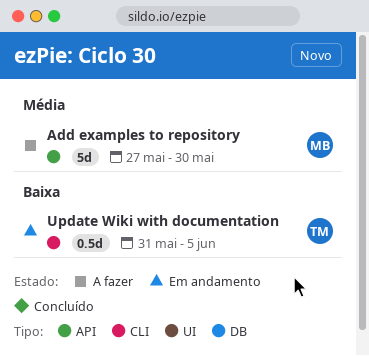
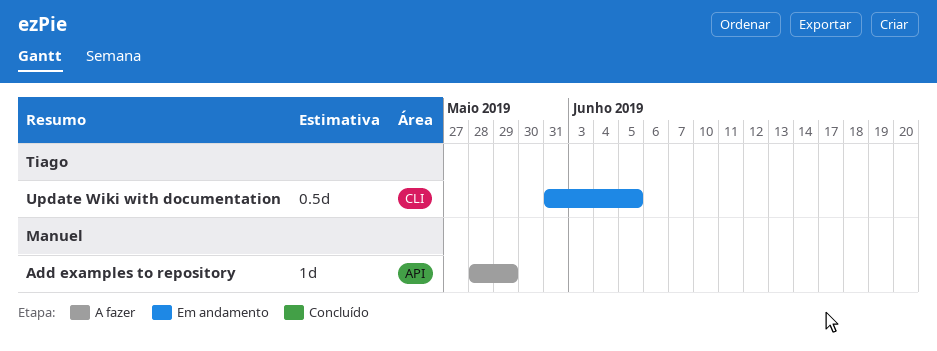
Add examples to repository, estimate: 5d -> 1d
Add examples to repository, start: May 27 -> May 28
Add examples to repository, due: May 30 -> May 29

